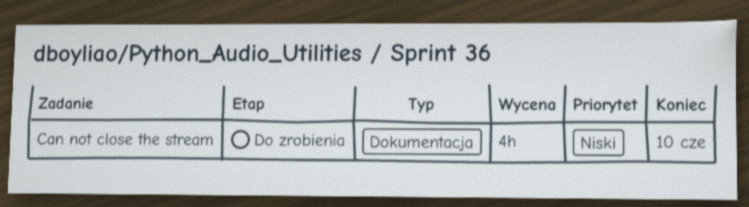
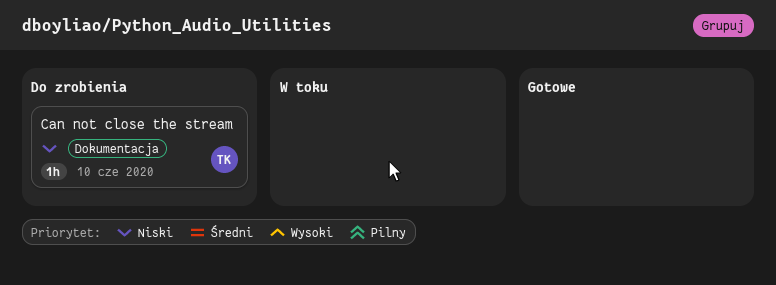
Can not close the stream, estimate: 4h -> 1h

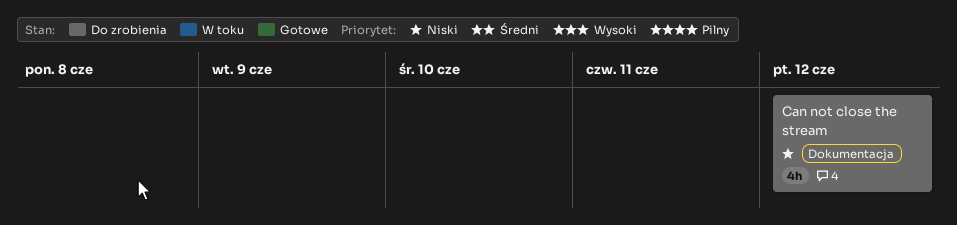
Can not close the stream, estimate: 1h -> 4h
Can not close the stream, due: Jun 10 -> Jun 12

